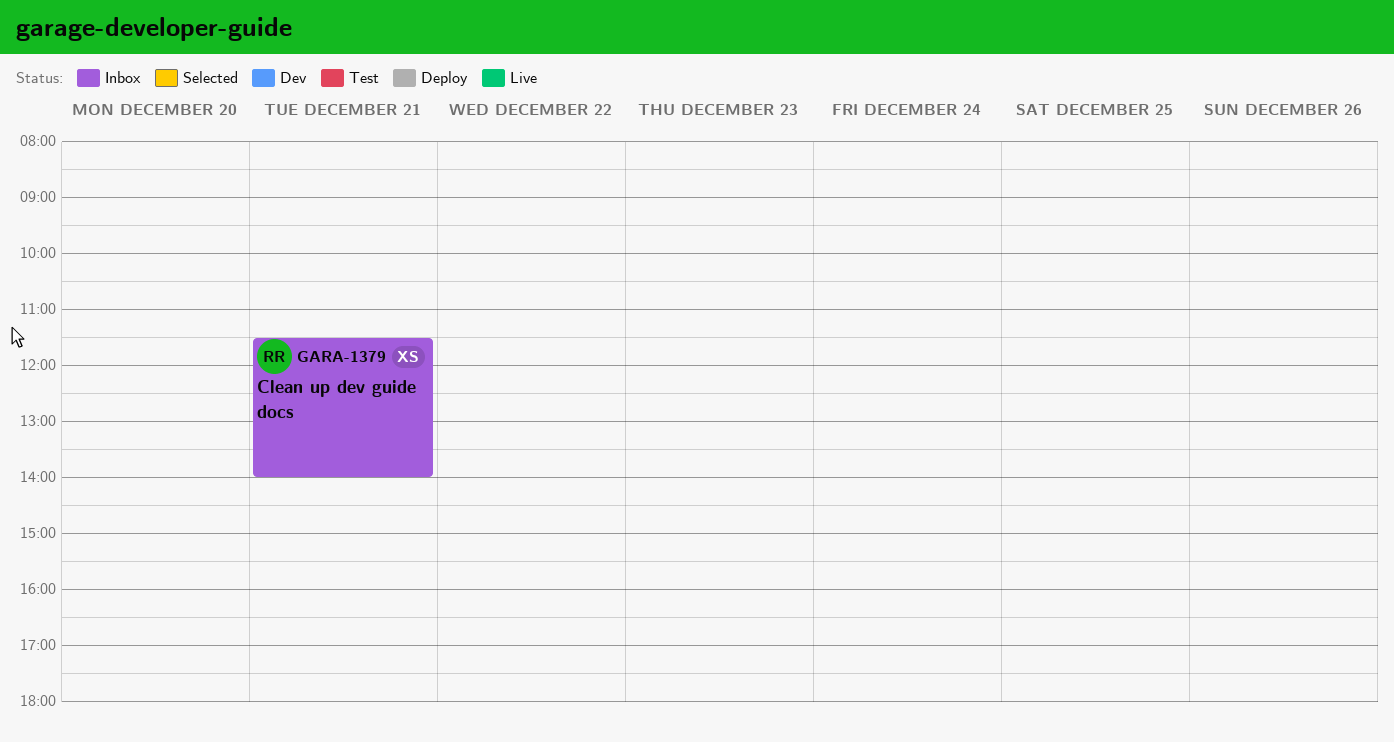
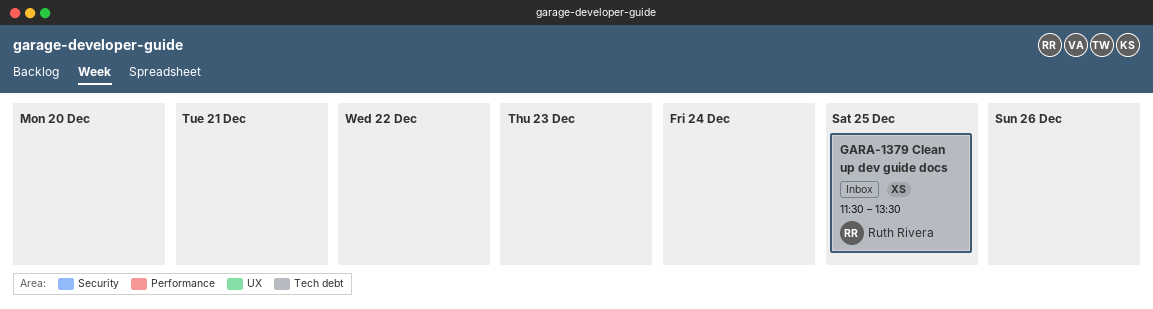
GARA-1379, day: Dec 21 -> Dec 25
GARA-1379, ends: 14:00 -> 13:30

